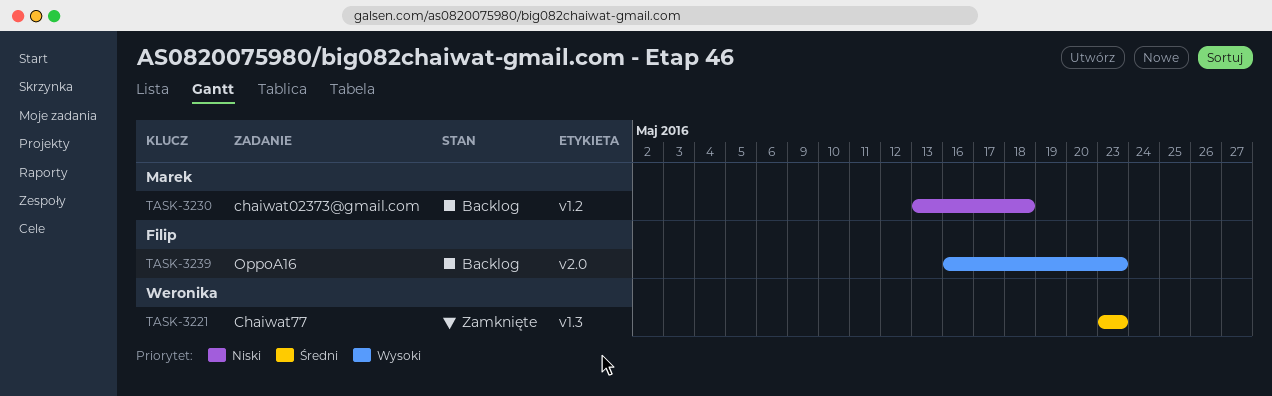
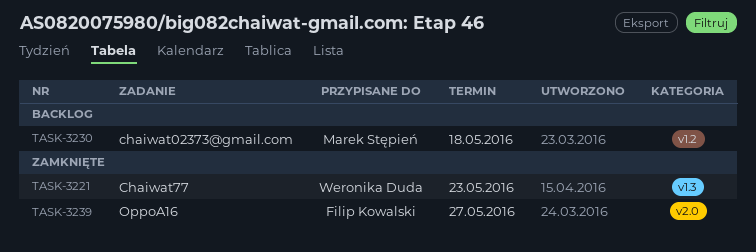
TASK-3239, status: Backlog -> Zamknięte
TASK-3239, due: May 23 -> May 27

